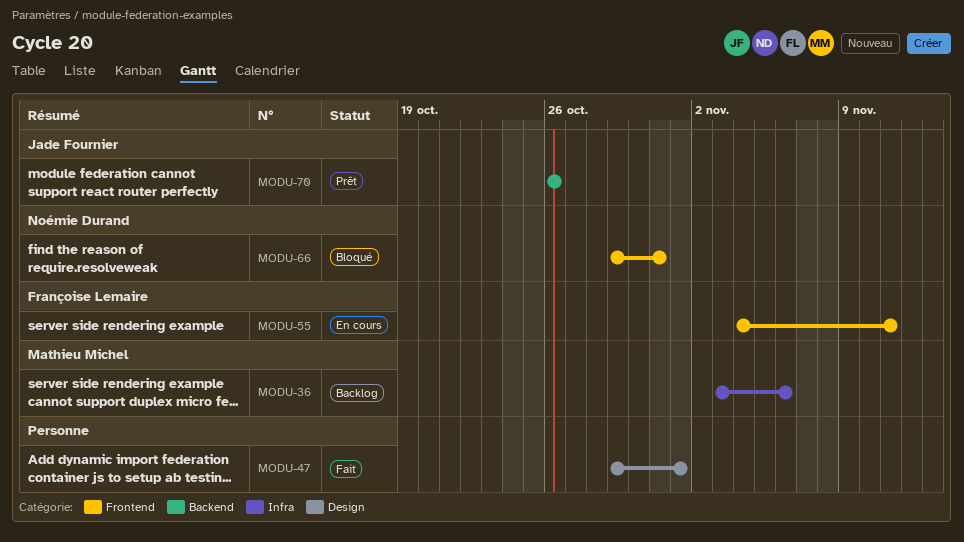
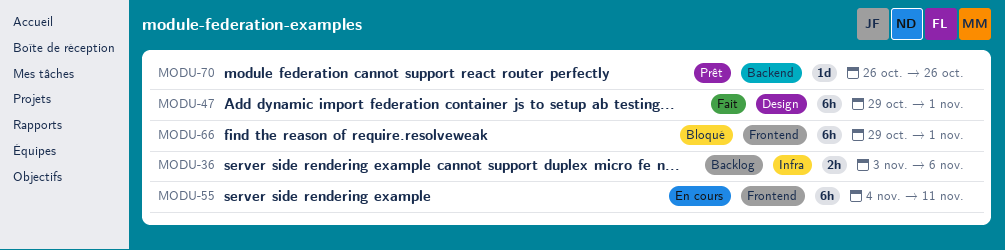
MODU-66, due: Oct 31 -> Nov 1

